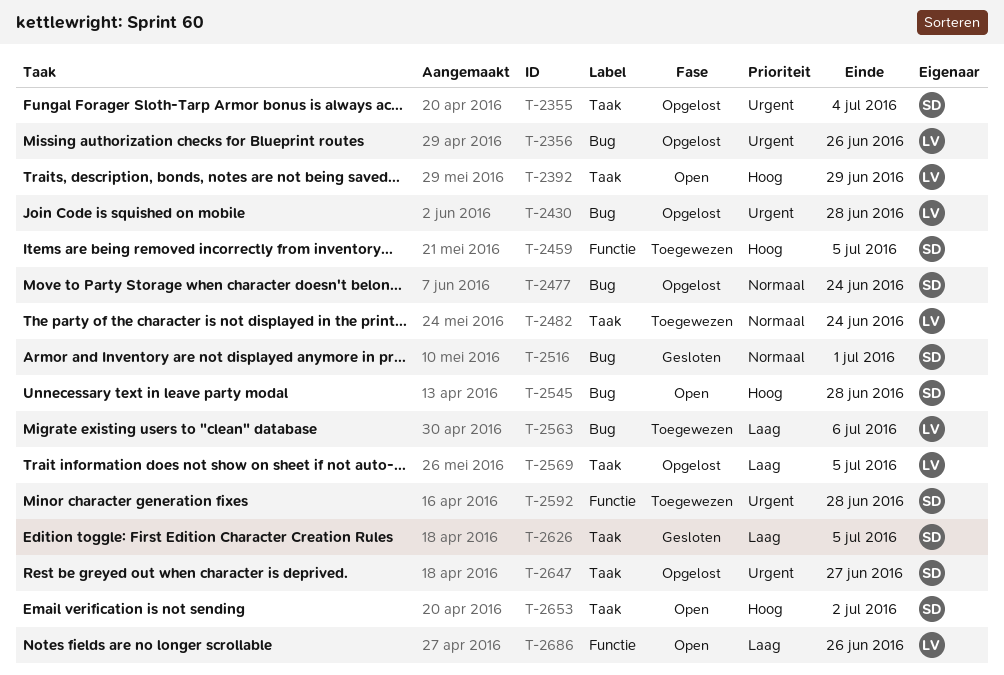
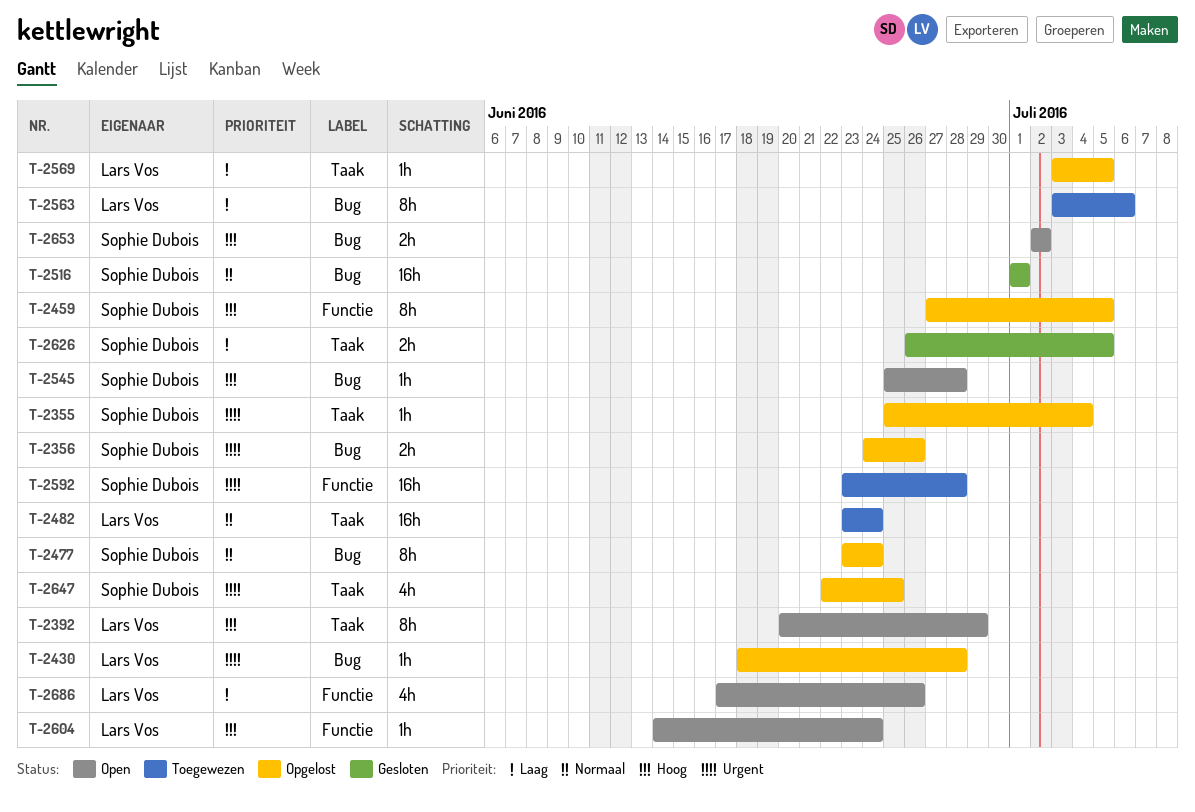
T-2356, owner: Lars Vos -> Sophie Dubois
T-2459, status: Toegewezen -> Opgelost
T-2604: none -> present
T-2647, due: Jun 27 -> Jun 25
T-2653, label: Taak -> Bug

